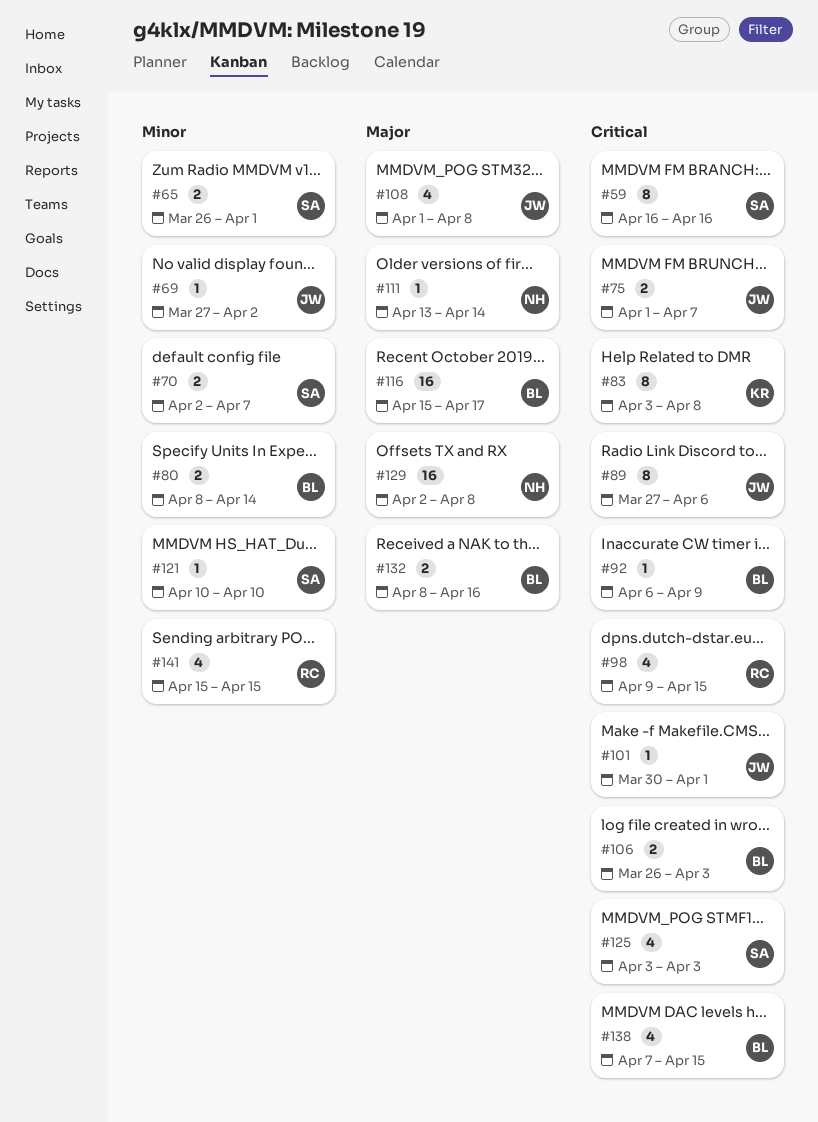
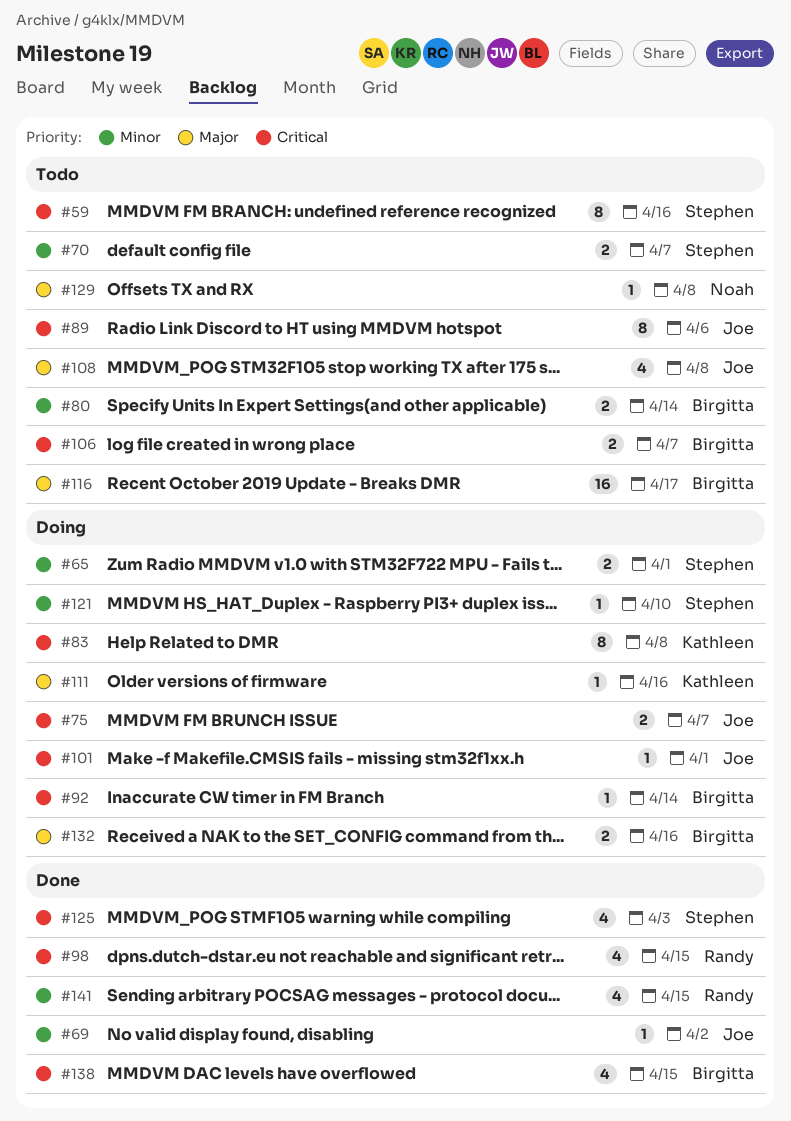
#92, due: Apr 9 -> Apr 14
#106, due: Apr 3 -> Apr 7
#111, owner: Noah -> Kathleen
#111, due: Apr 14 -> Apr 16
#129, estimate: 16 -> 1

